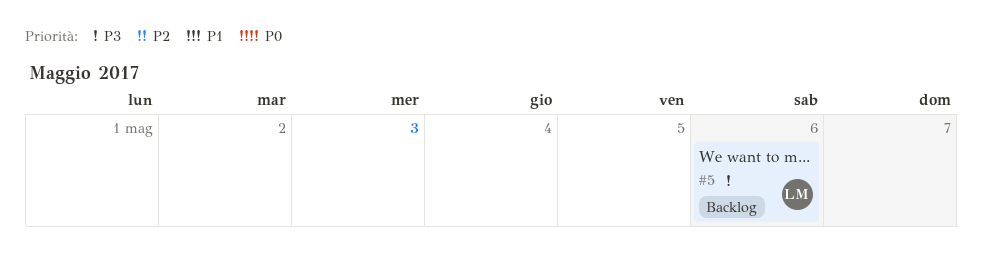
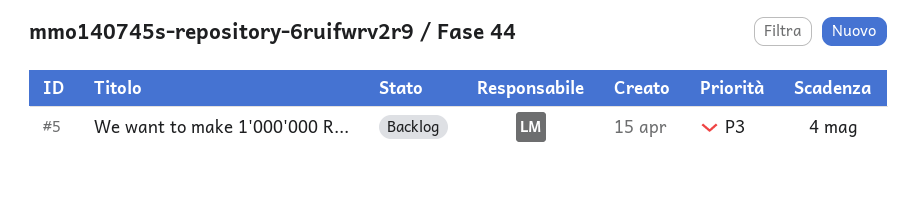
#5, due: May 6 -> May 4

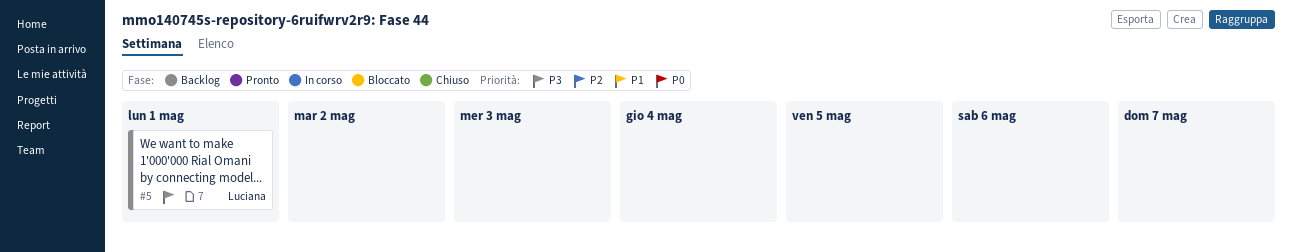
#5, due: May 4 -> May 1

